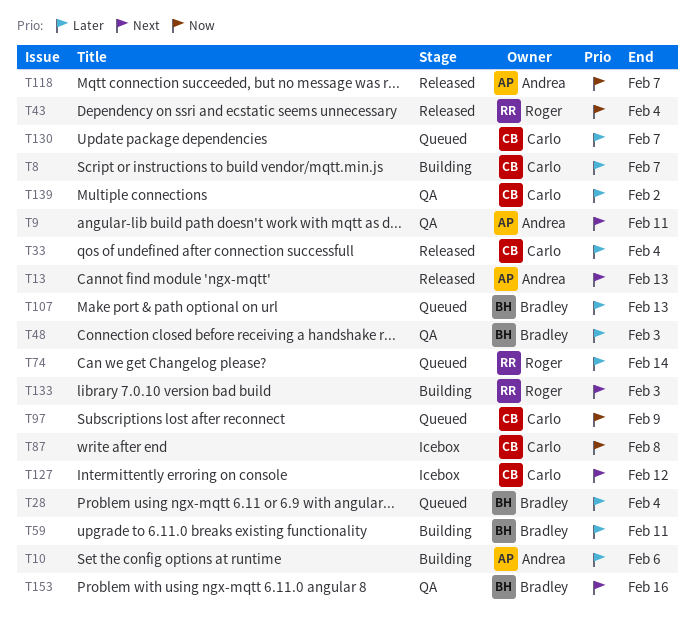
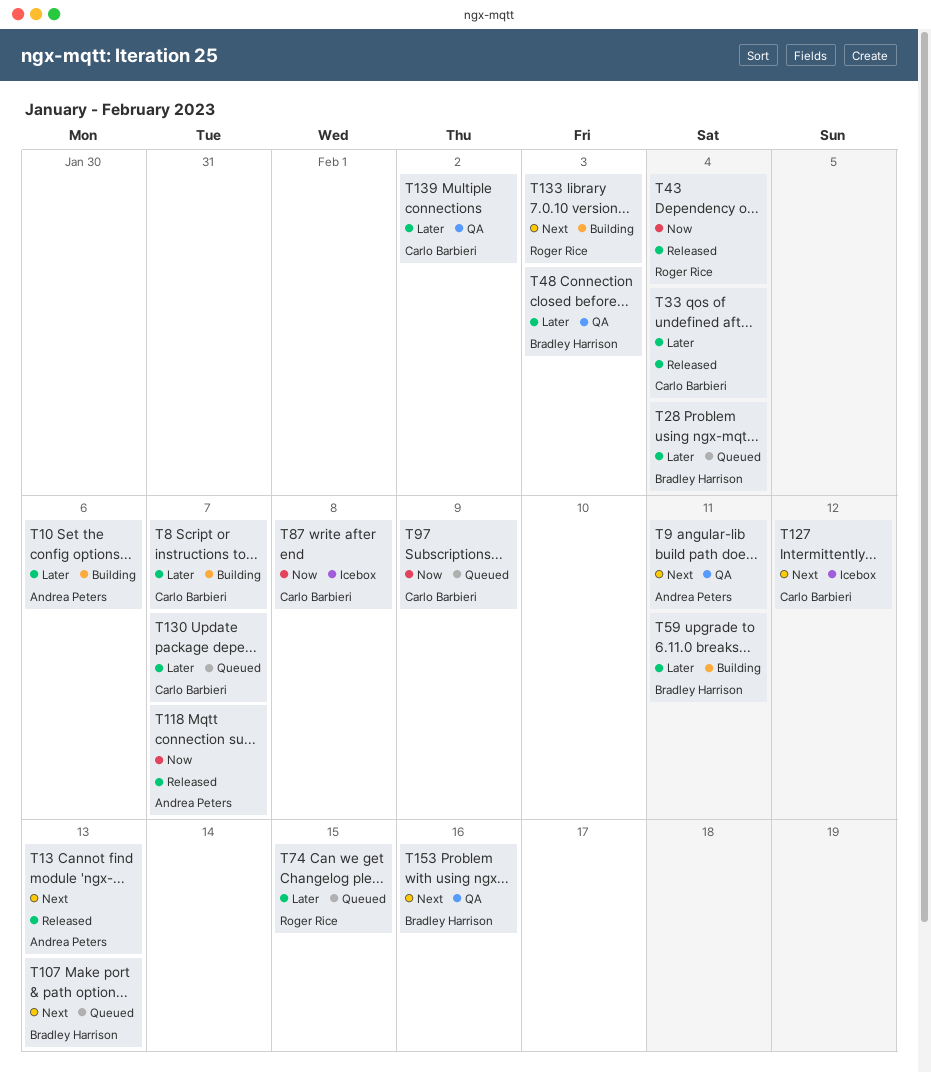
T74, due: Feb 14 -> Feb 15
T107, priority: Later -> Next

